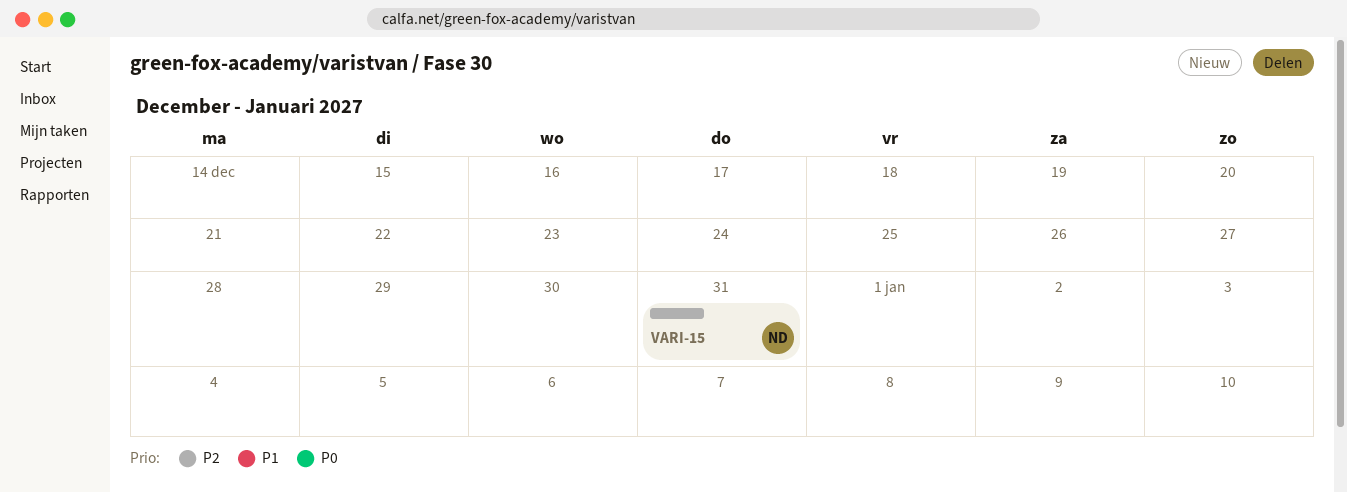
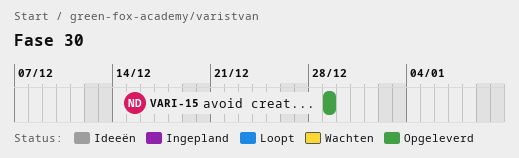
VARI-15, due: Dec 31 -> Dec 29

